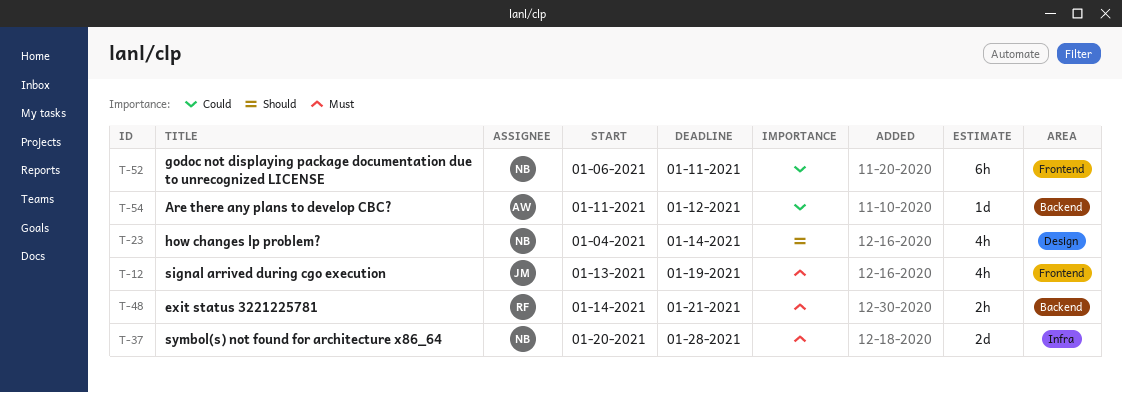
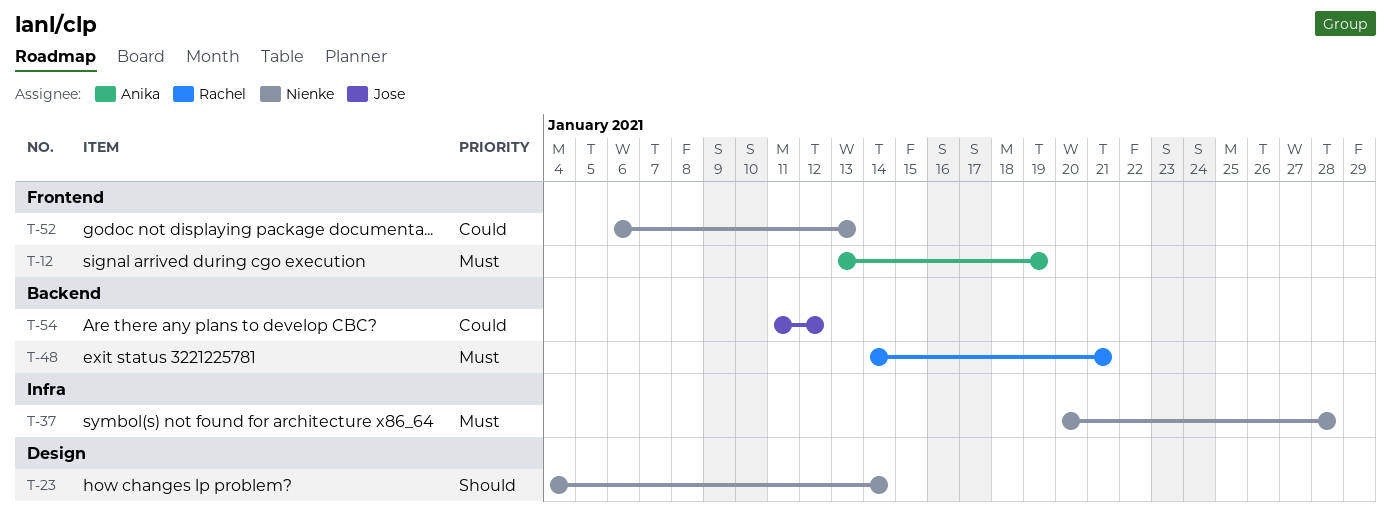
T-12, owner: Jose -> Anika
T-52, due: Jan 11 -> Jan 13
T-54, owner: Anika -> Jose

